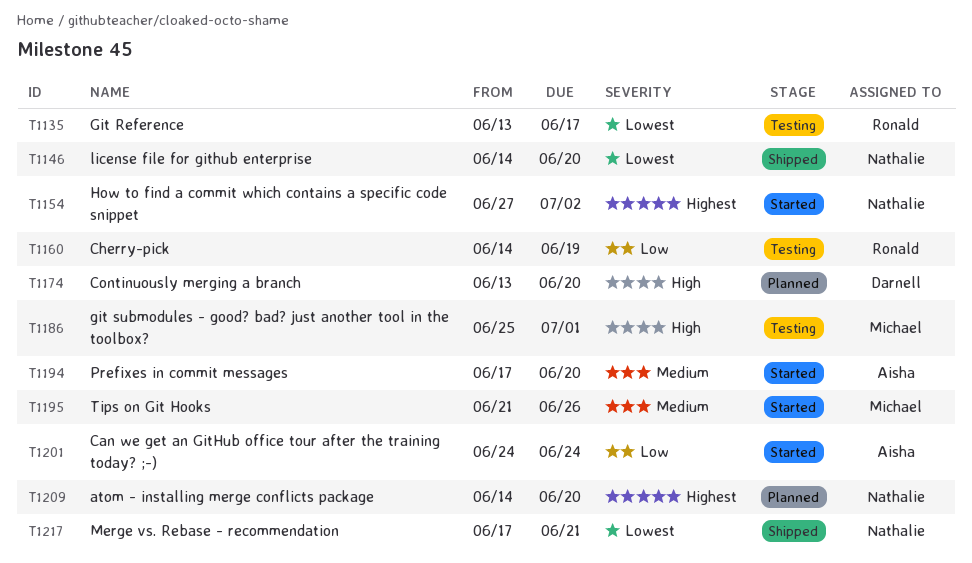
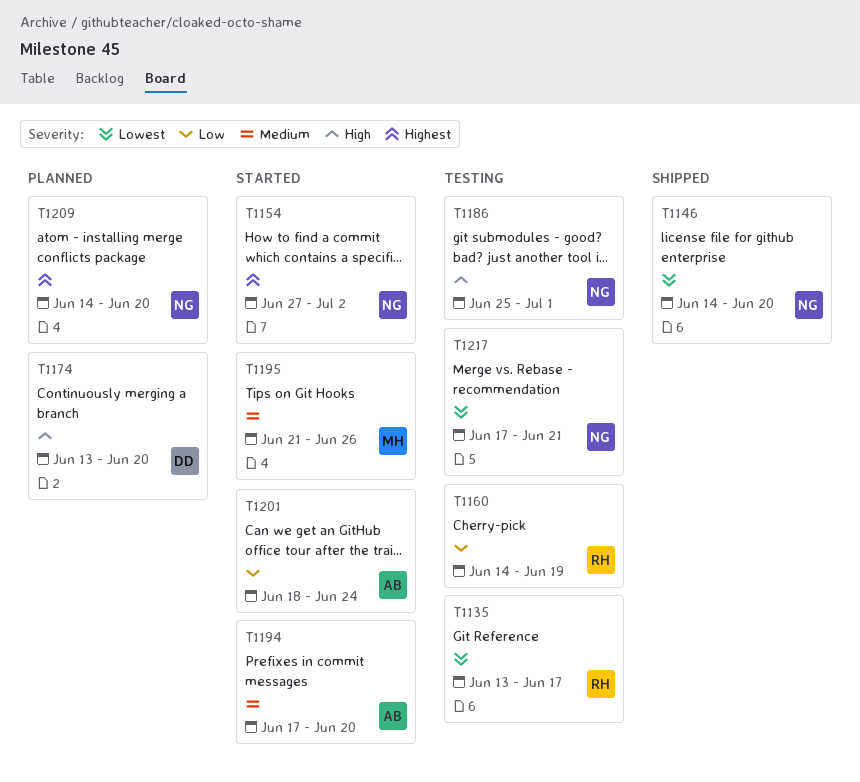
T1186, owner: Michael -> Nathalie
T1201, start: Jun 24 -> Jun 18
T1217, status: Shipped -> Testing

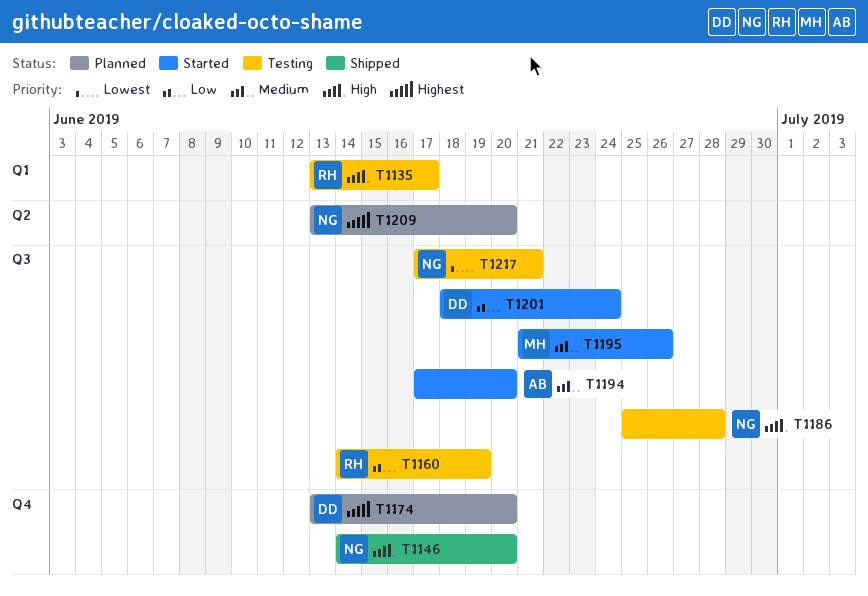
T1135, priority: Lowest -> High
T1146, priority: Lowest -> High
T1154: present -> none
T1174, priority: High -> Highest
T1186, due: Jul 1 -> Jun 28
T1201, owner: AB -> DD
T1209, start: Jun 14 -> Jun 13

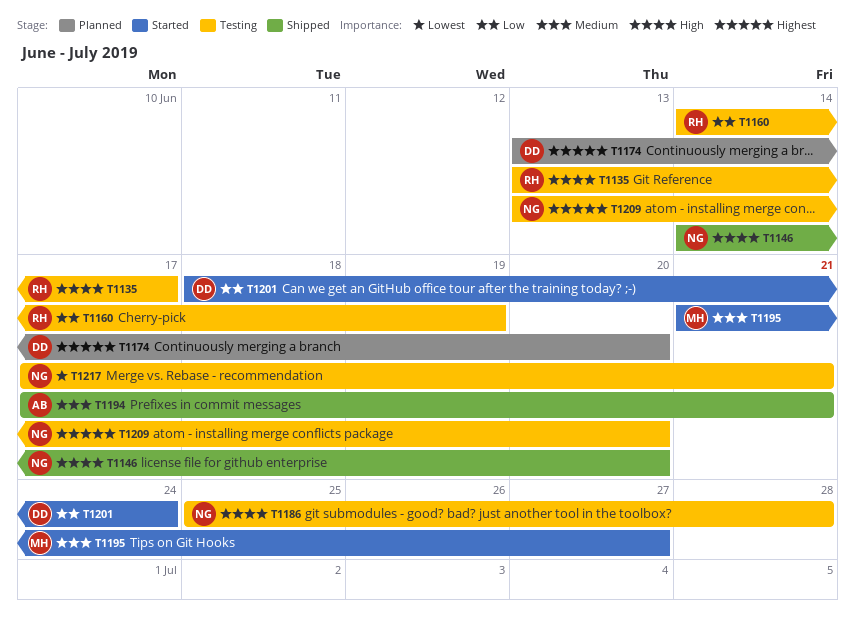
T1194, status: Started -> Shipped
T1194, due: Jun 20 -> Jun 21
T1195, due: Jun 26 -> Jun 27
T1209, status: Planned -> Testing

